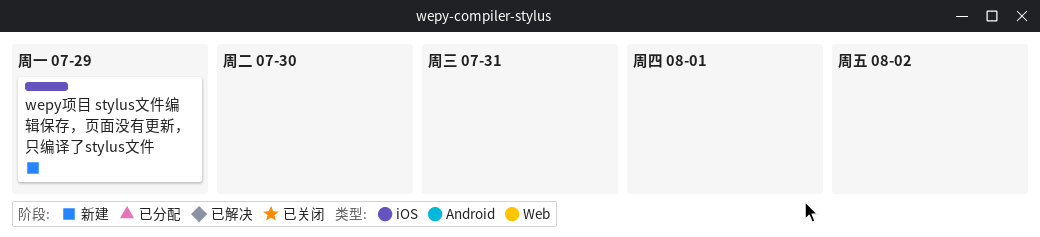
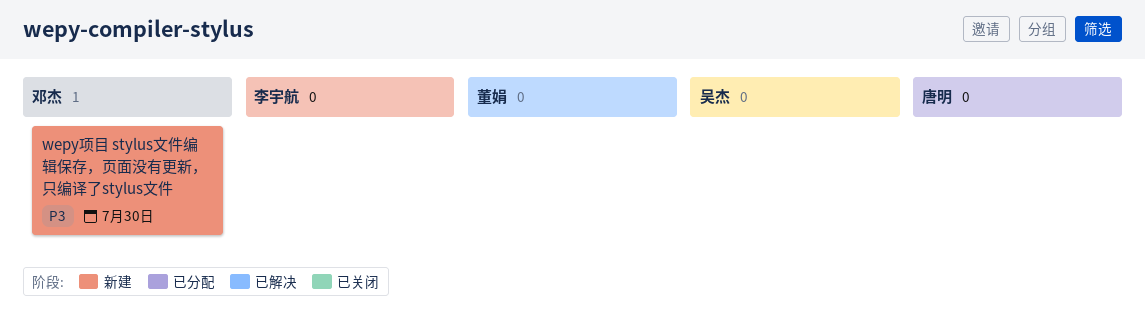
wepy项目 stylus文件编辑保存，页面没有更新，只编译了stylus文件, due: Jul 29 -> Jul 30

